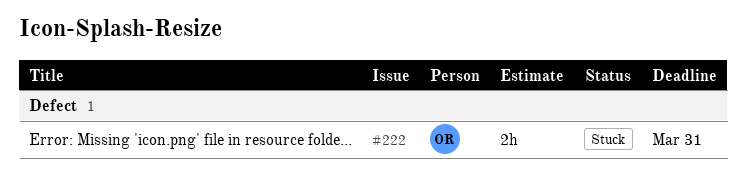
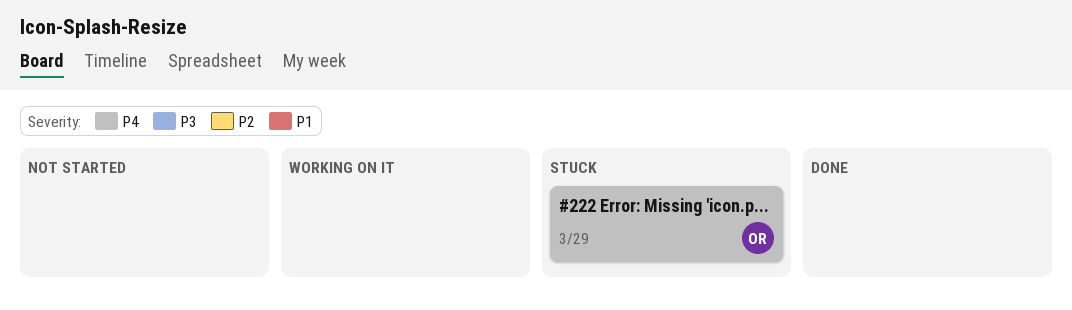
#222, due: Mar 31 -> Mar 29

